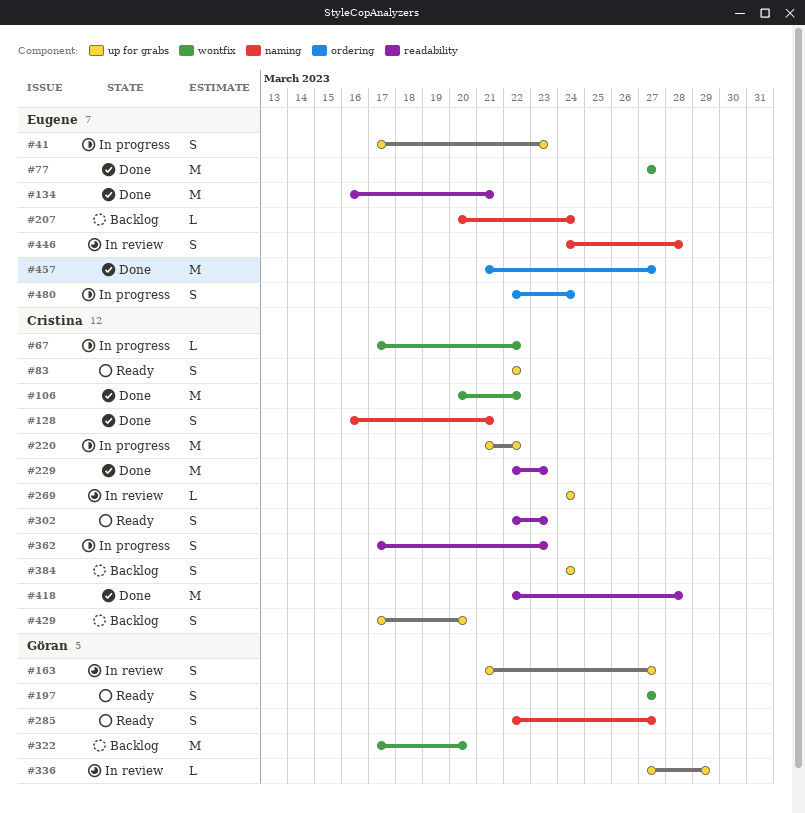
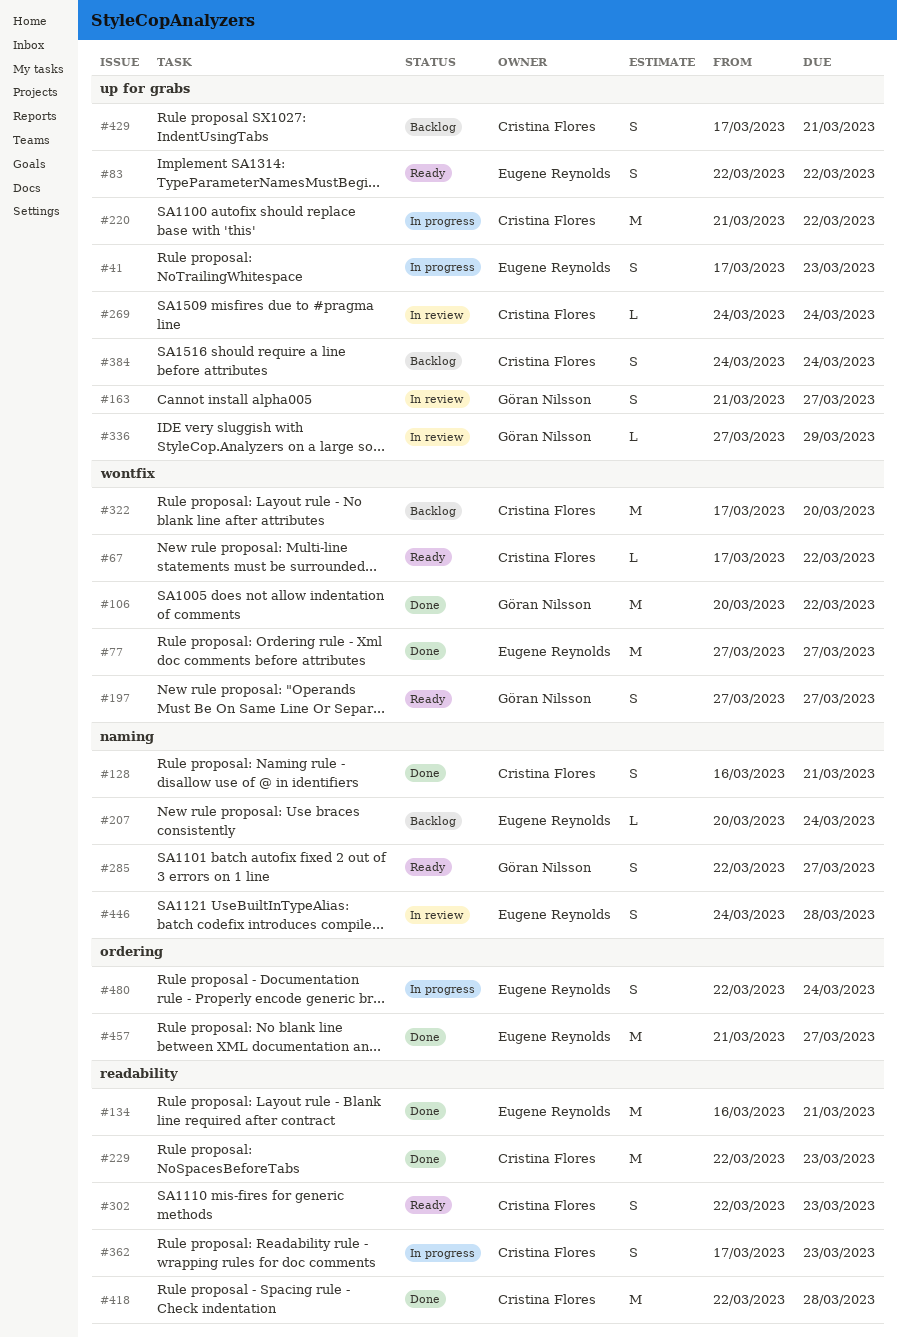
#67, status: In progress -> Ready
#83, owner: Cristina Flores -> Eugene Reynolds
#106, owner: Cristina Flores -> Göran Nilsson
#322, owner: Göran Nilsson -> Cristina Flores
#429, due: Mar 20 -> Mar 21

